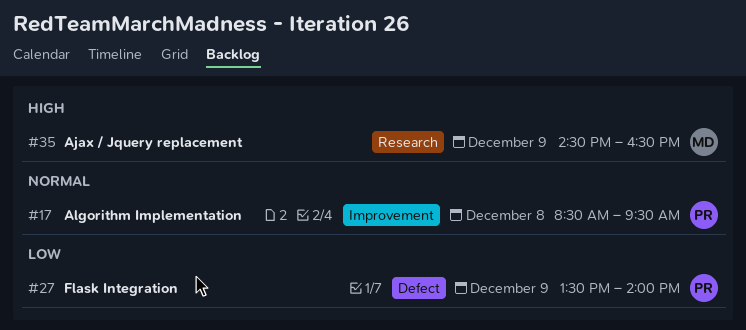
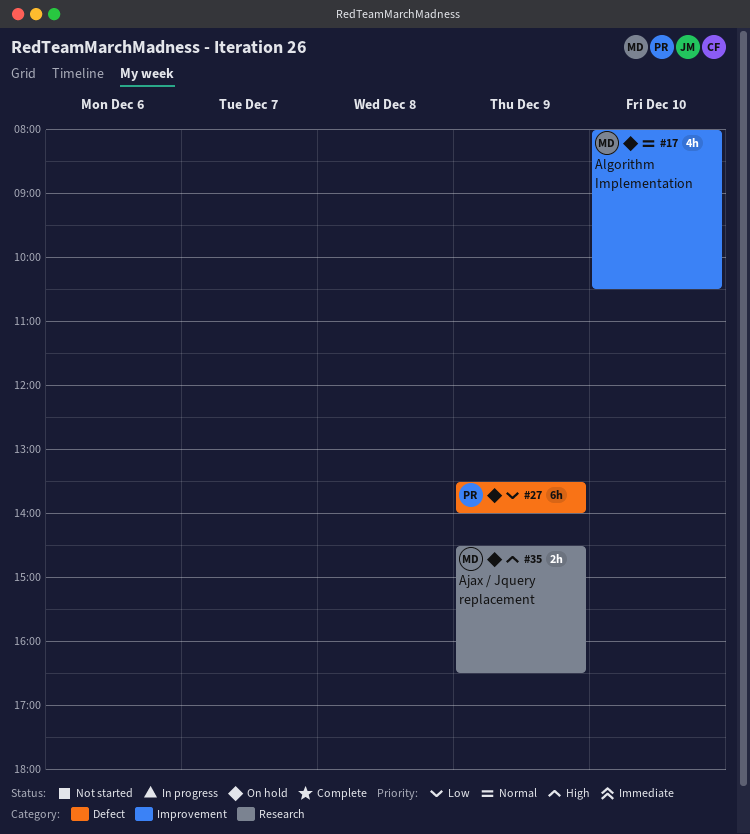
#17, owner: PR -> MD
#17, day: Dec 8 -> Dec 10
#17, begins: 08:30 -> 08:00
#17, ends: 09:30 -> 10:30

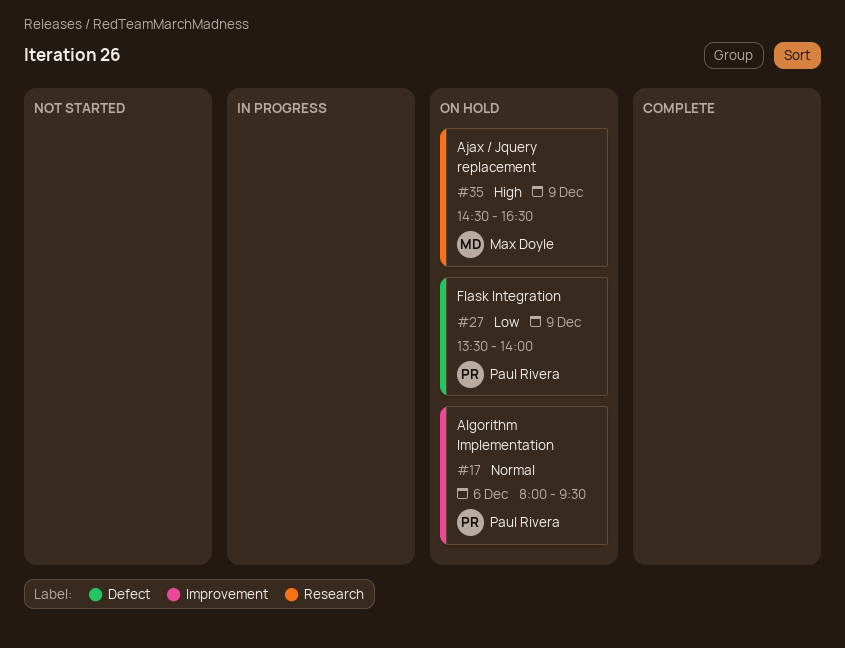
#17, owner: Max Doyle -> Paul Rivera
#17, day: Dec 10 -> Dec 6
#17, ends: 10:30 -> 09:30

